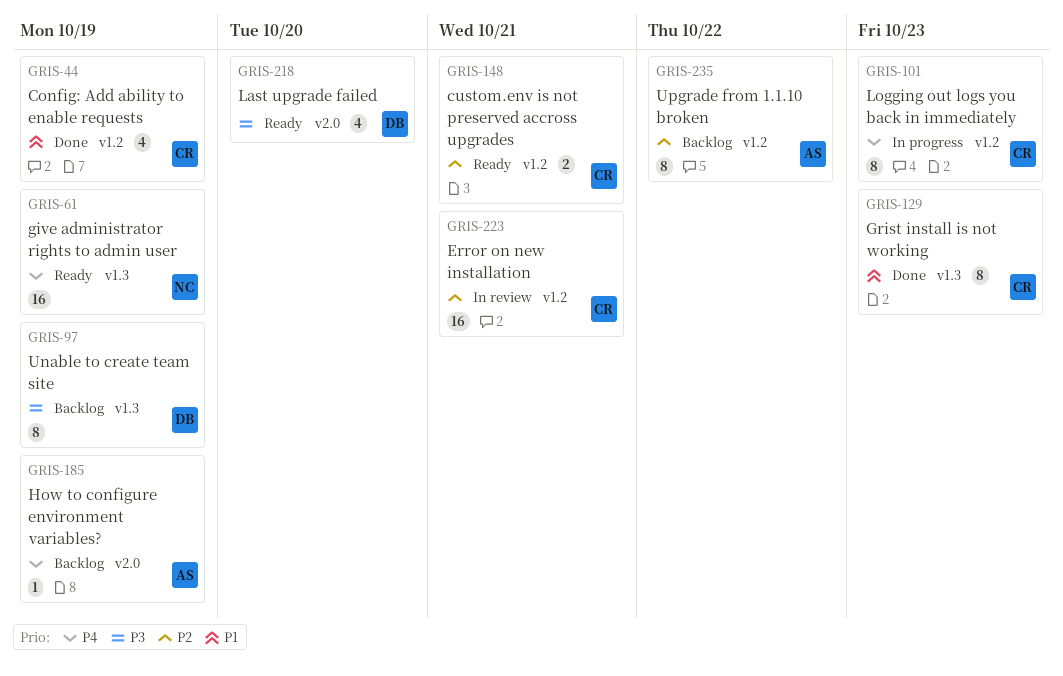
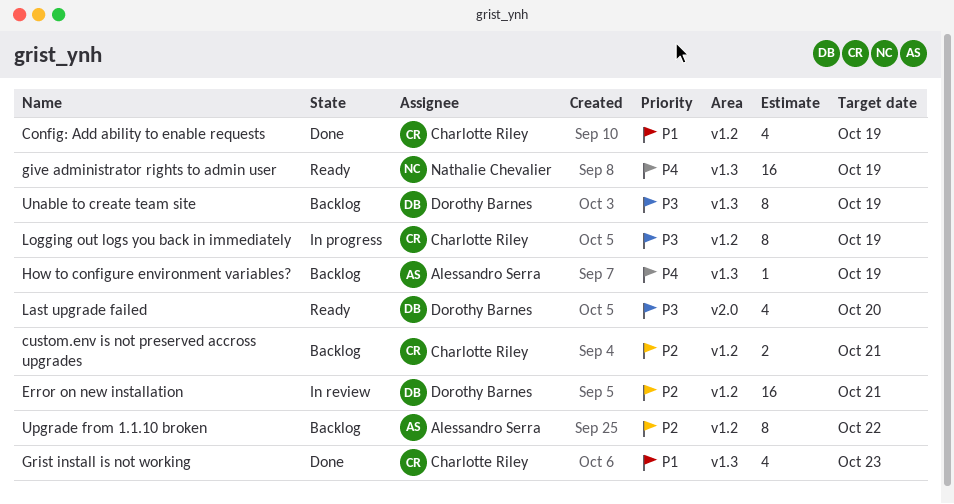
custom.env is not preserved accross upgrades, status: Ready -> Backlog
Error on new installation, owner: Charlotte Riley -> Dorothy Barnes
Grist install is not working, estimate: 8 -> 4
How to configure environment variables?, label: v2.0 -> v1.3
Logging out logs you back in immediately, priority: P4 -> P3
Logging out logs you back in immediately, due: Oct 23 -> Oct 19

